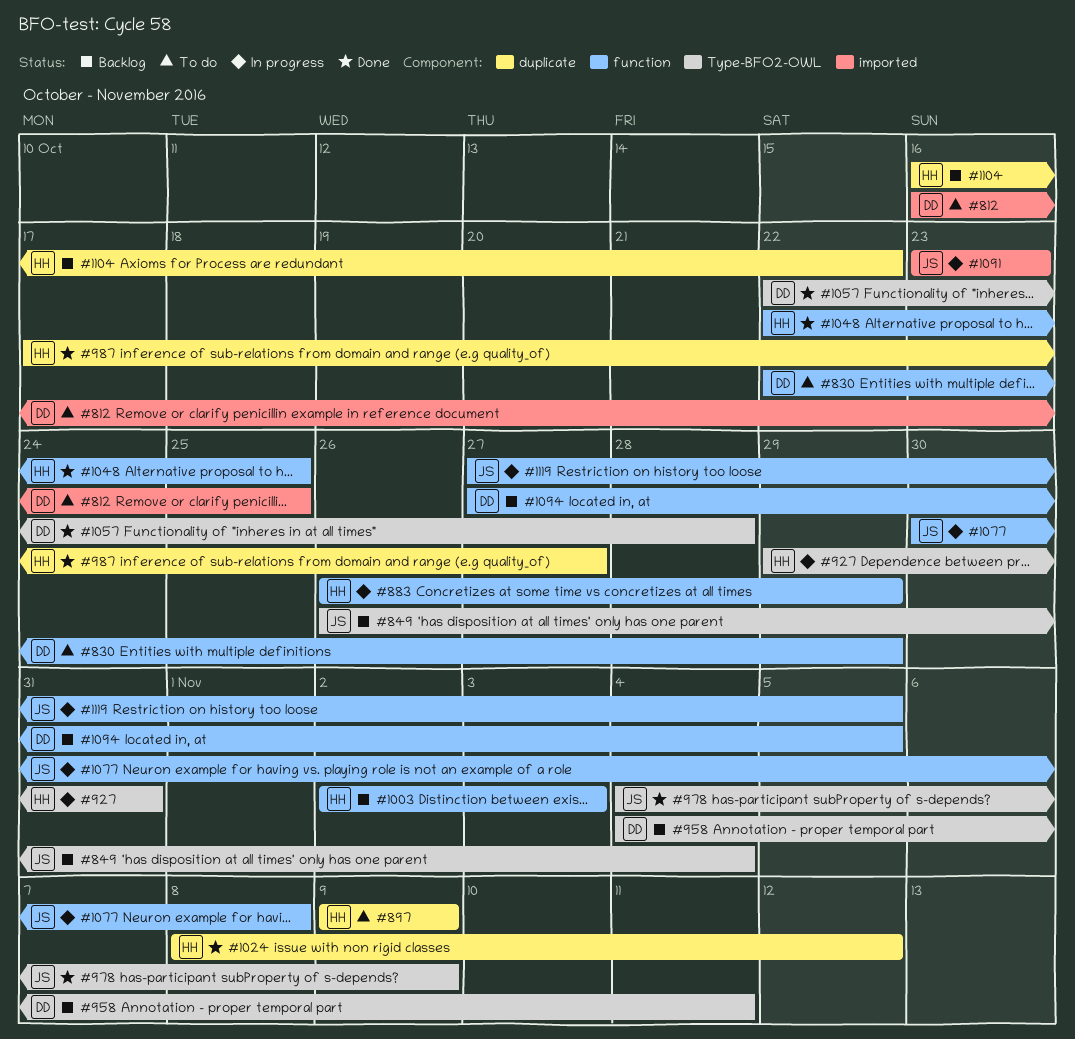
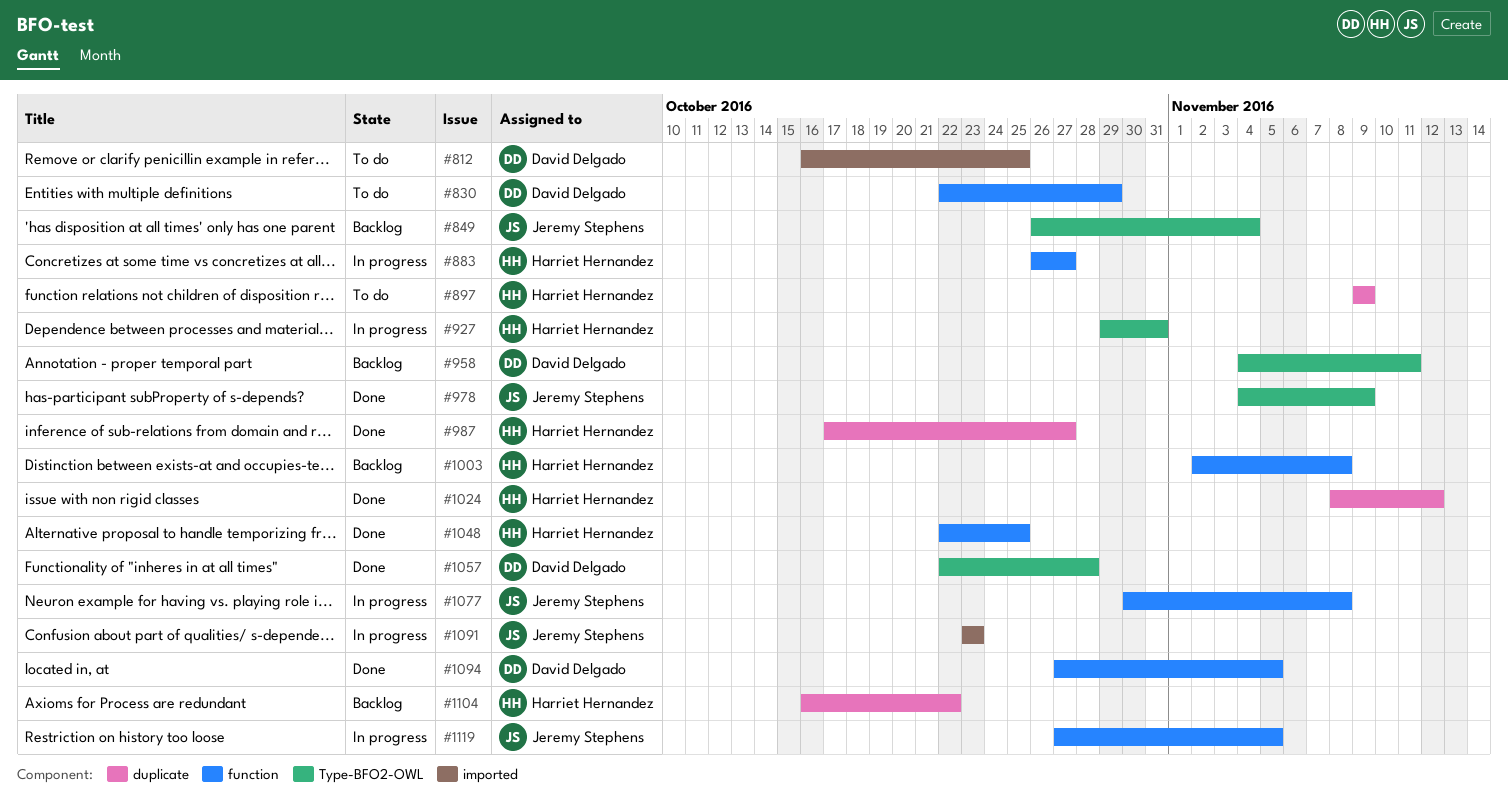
#883, due: Oct 29 -> Oct 27
#1003, due: Nov 3 -> Nov 8
#1094, status: Backlog -> Done

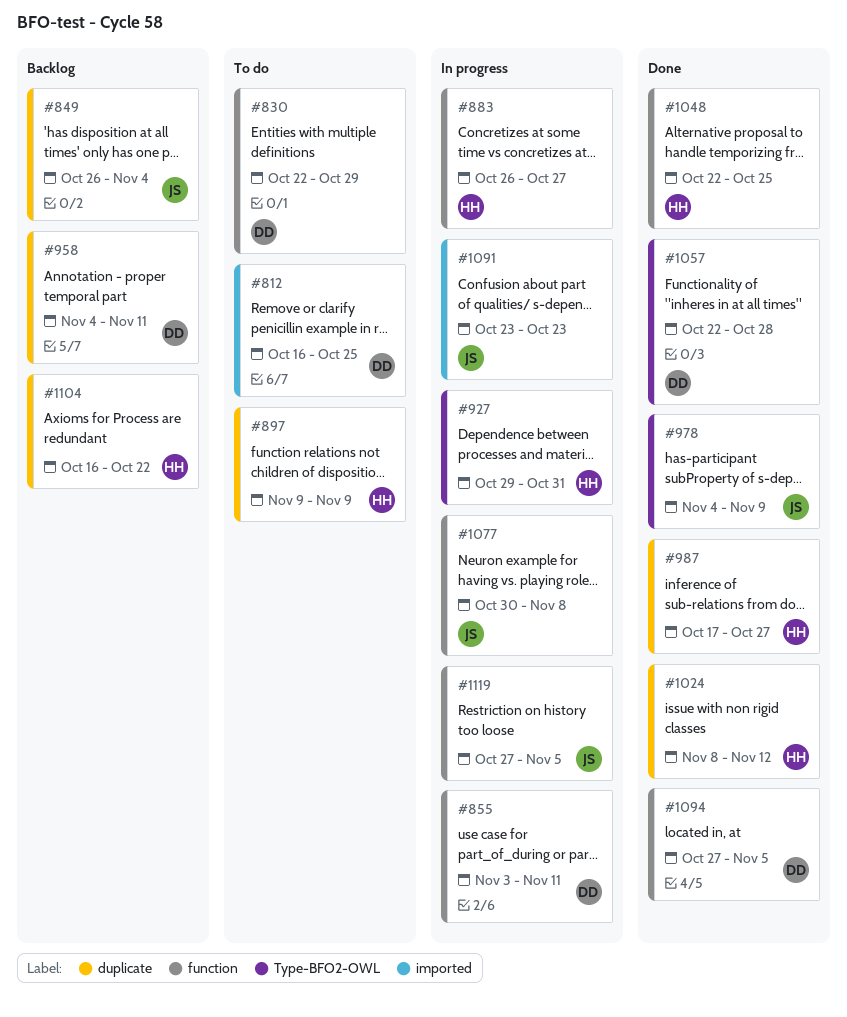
#849, label: Type-BFO2-OWL -> duplicate
#855: none -> present
#958, label: Type-BFO2-OWL -> duplicate
#1003: present -> none

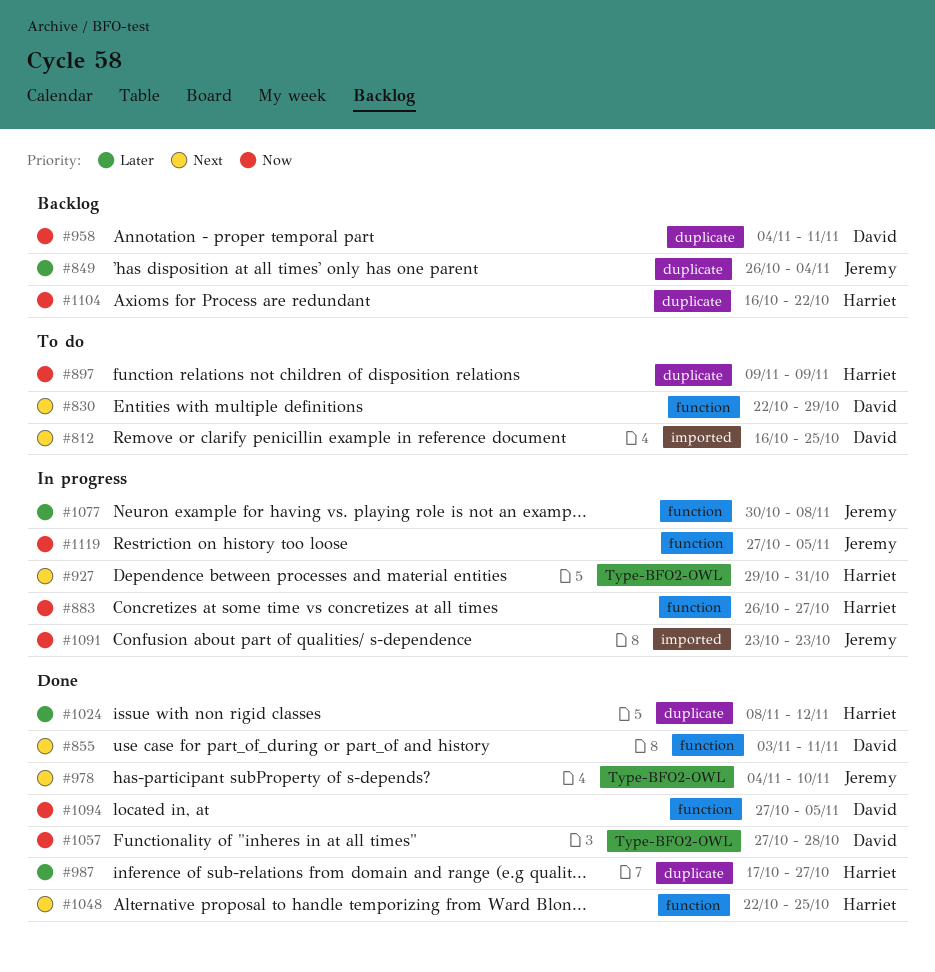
#855, status: In progress -> Done
#978, due: Nov 9 -> Nov 10
#1057, start: Oct 22 -> Oct 27

